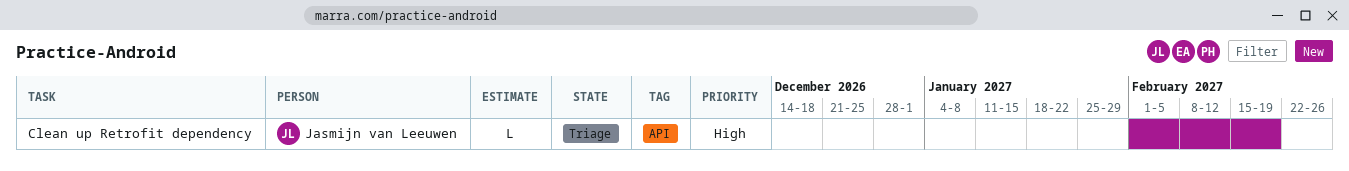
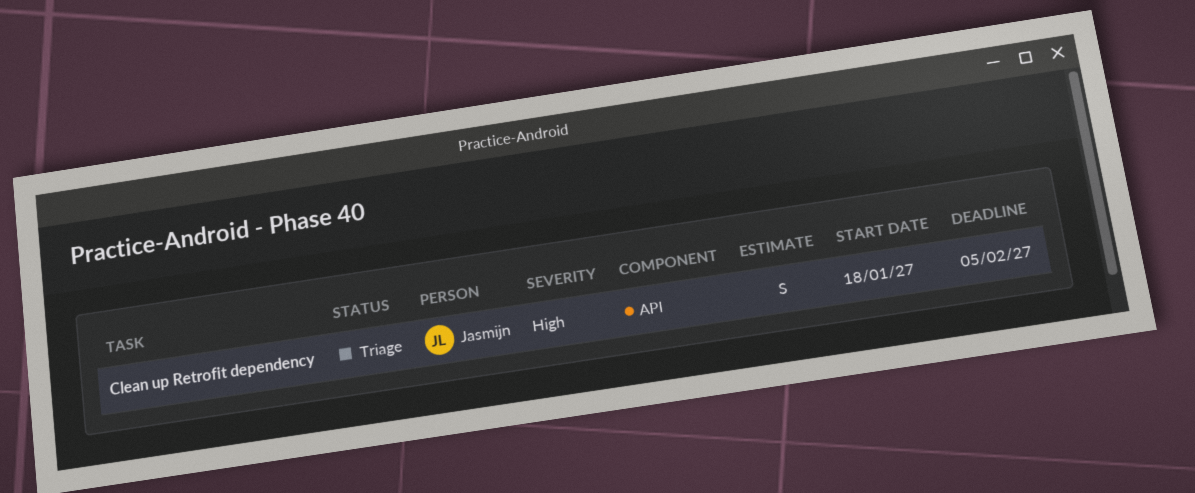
Clean up Retrofit dependency, estimate: L -> S
Clean up Retrofit dependency, start: Feb 1 -> Jan 18
Clean up Retrofit dependency, due: Feb 19 -> Feb 5

